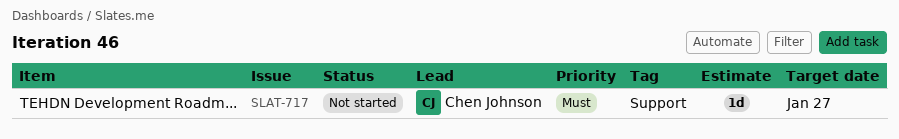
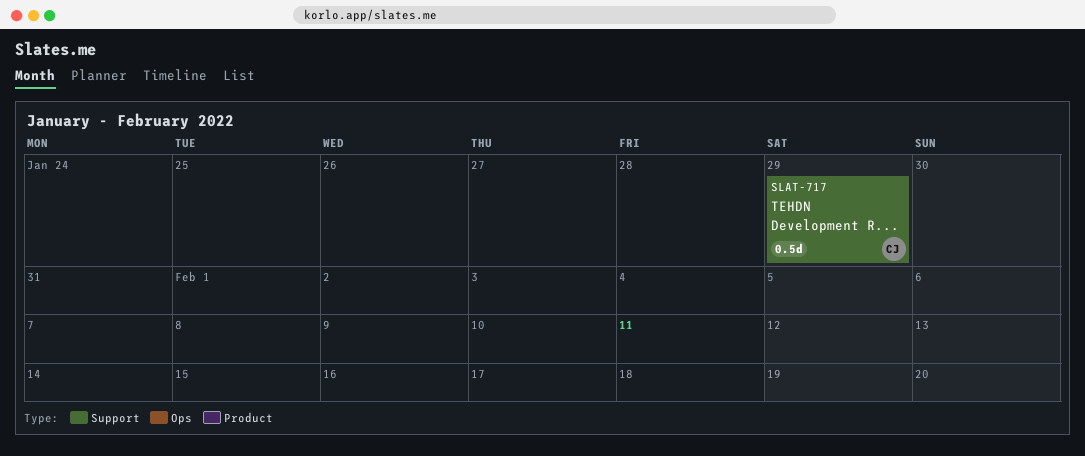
SLAT-717, estimate: 1d -> 0.5d
SLAT-717, due: Jan 27 -> Jan 29

